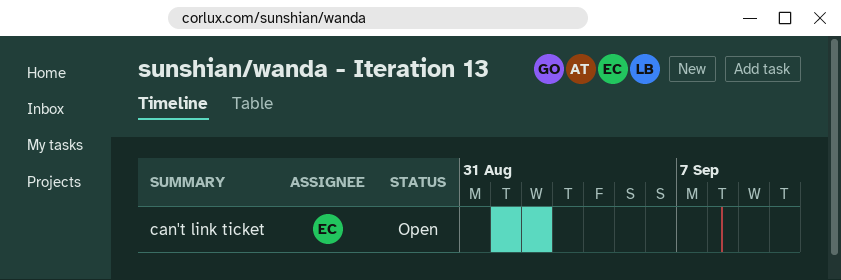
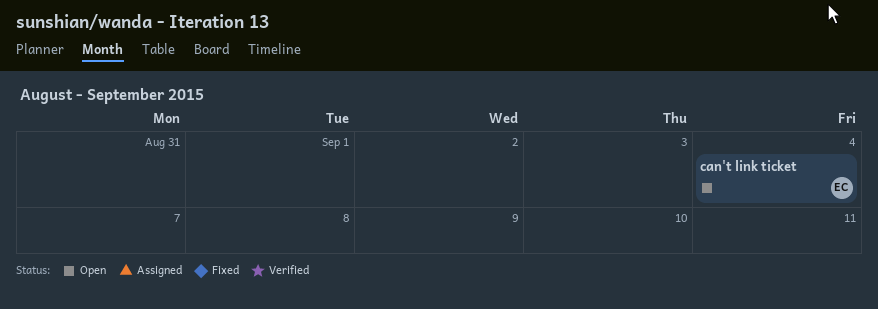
can't link ticket, due: Sep 2 -> Sep 4

